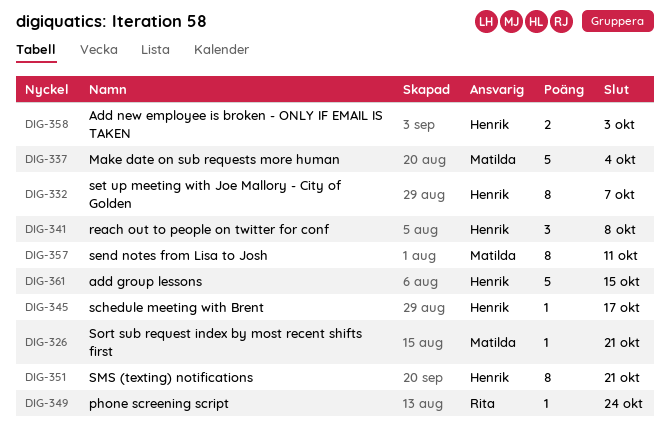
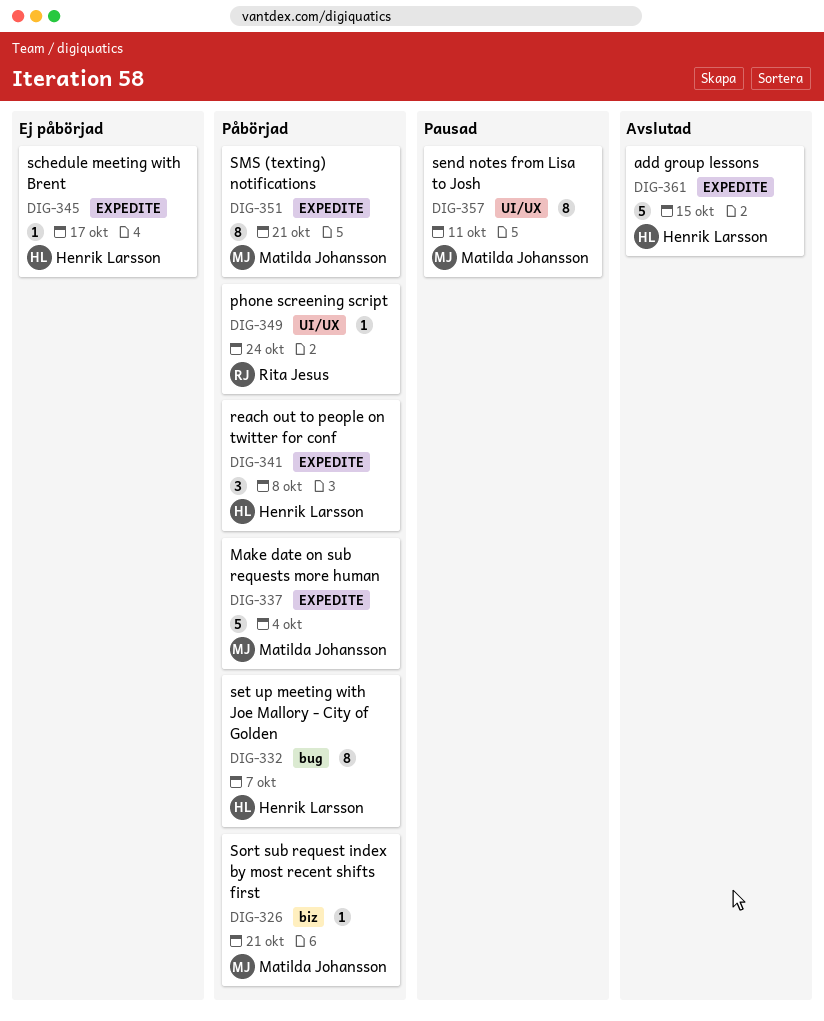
DIG-351, owner: Henrik Larsson -> Matilda Johansson
DIG-358: present -> none

